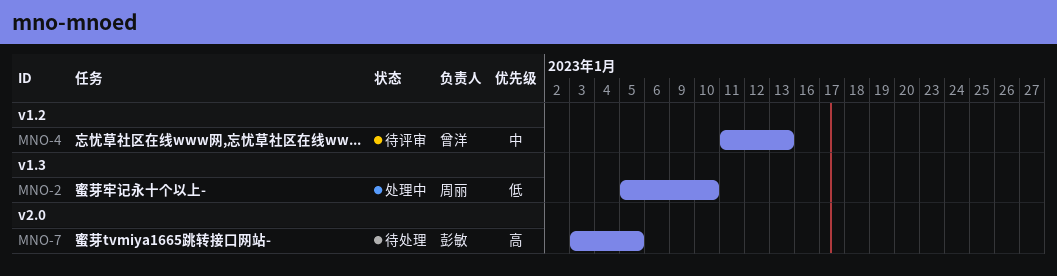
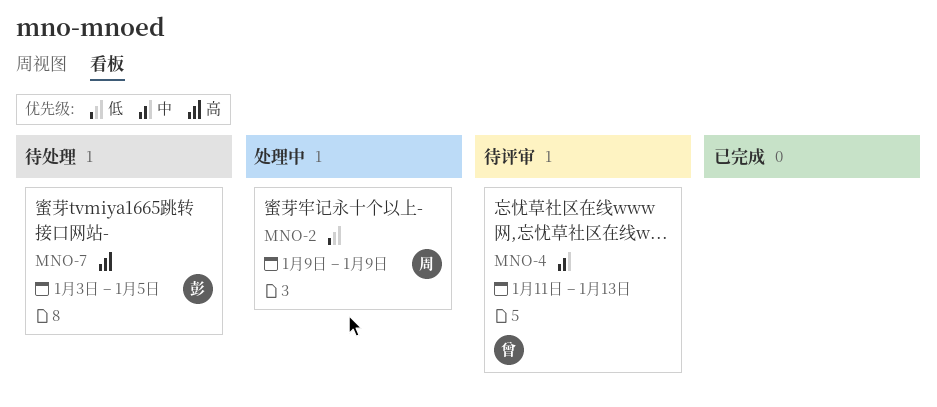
MNO-2, start: Jan 5 -> Jan 9
MNO-2, due: Jan 10 -> Jan 9

